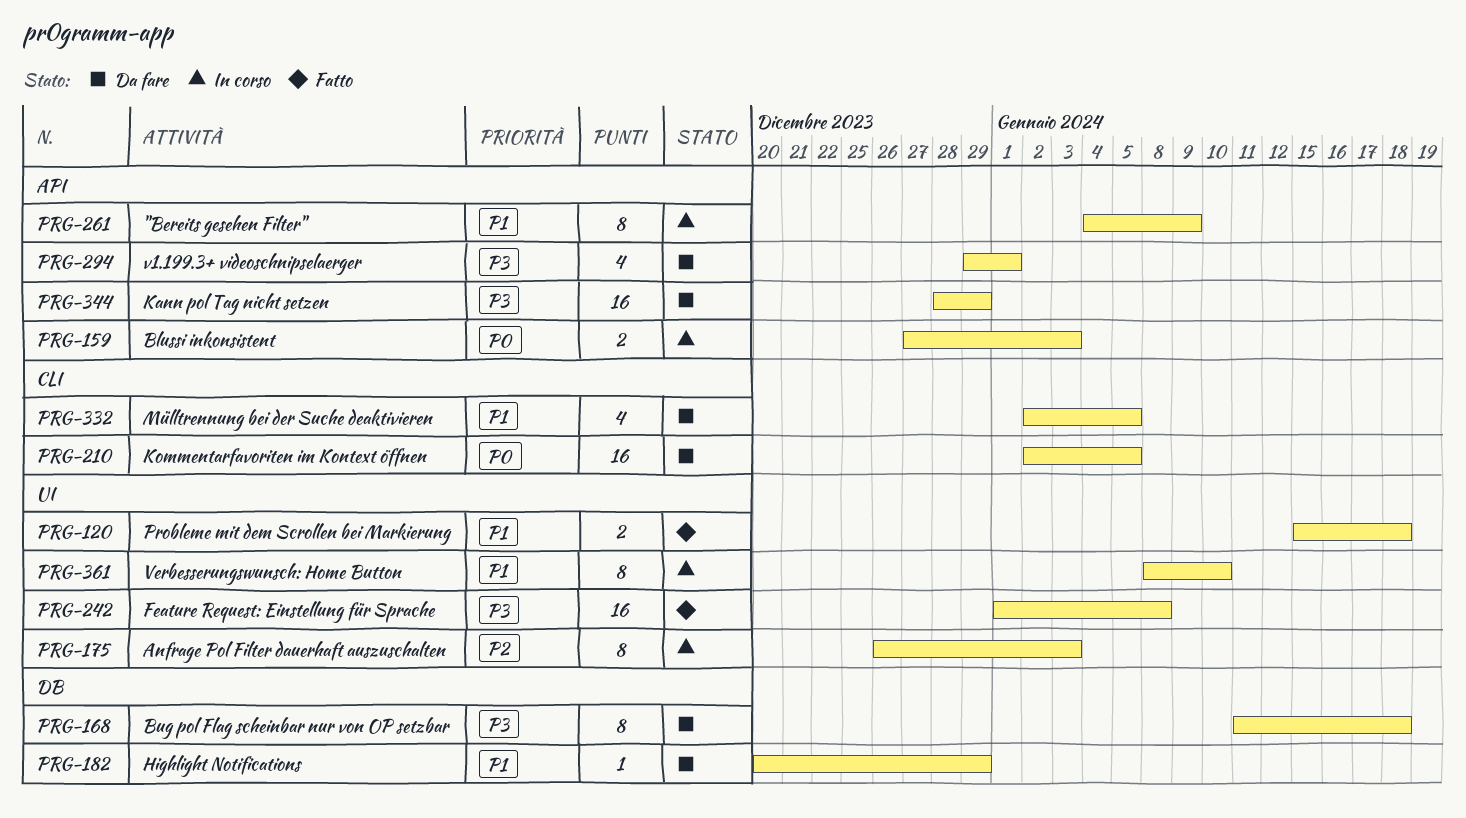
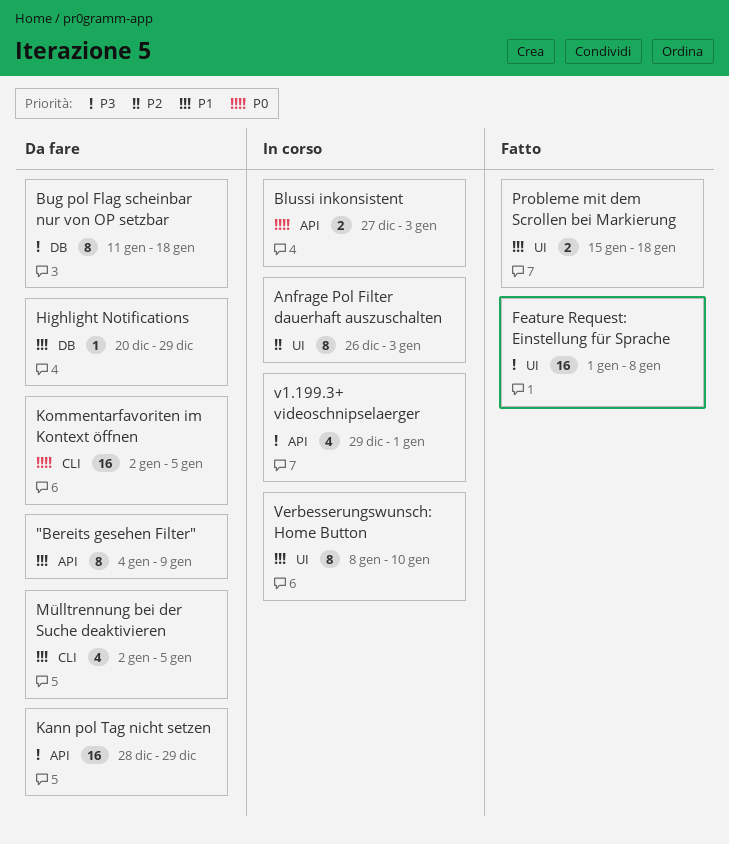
"Bereits gesehen Filter", status: In corso -> Da fare
v1.199.3+ videoschnipselaerger, status: Da fare -> In corso

